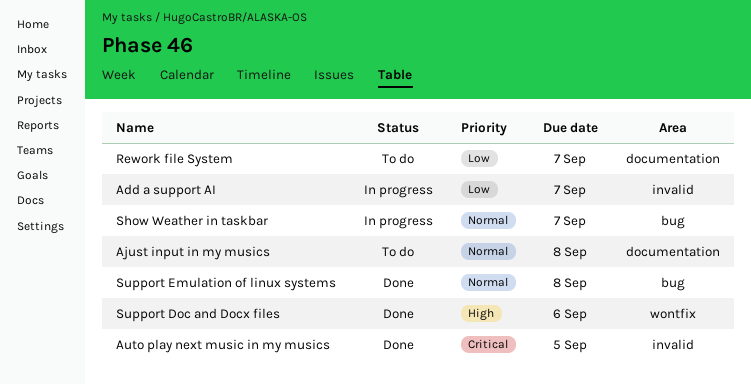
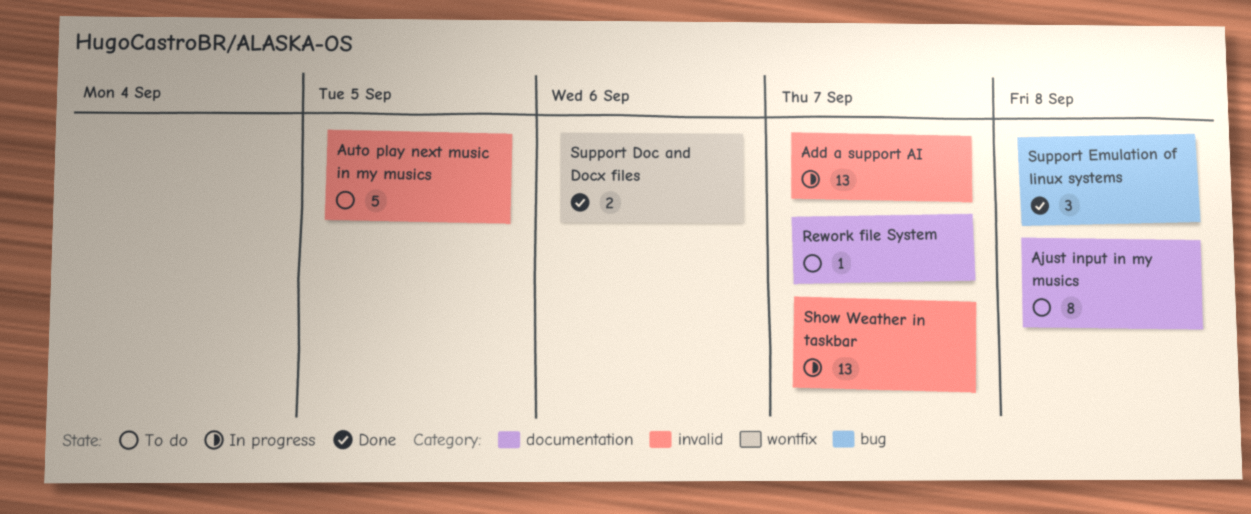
Auto play next music in my musics, status: Done -> To do
Show Weather in taskbar, label: bug -> invalid

